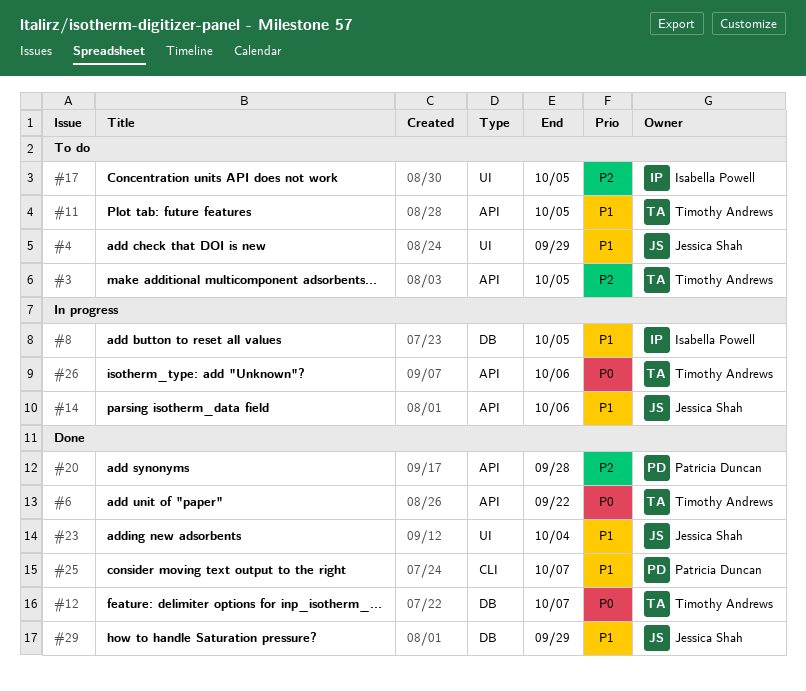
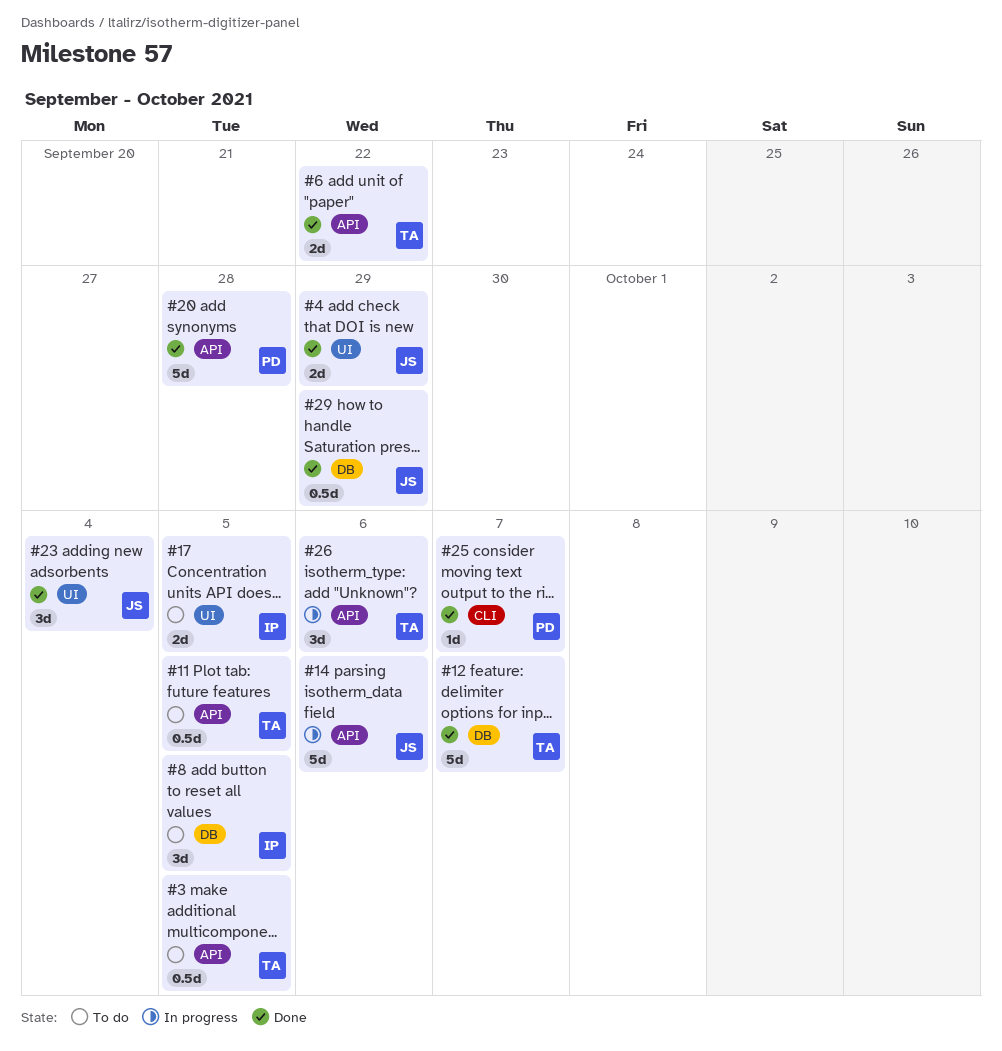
#4, status: To do -> Done
#8, status: In progress -> To do

